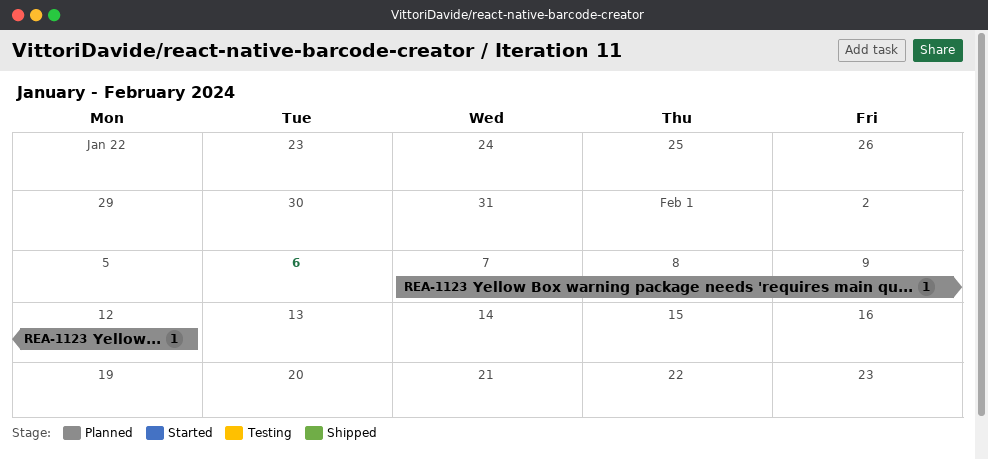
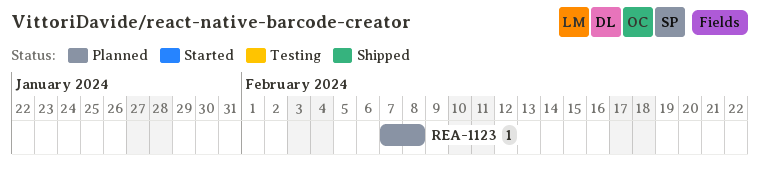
REA-1123, due: Feb 12 -> Feb 8

